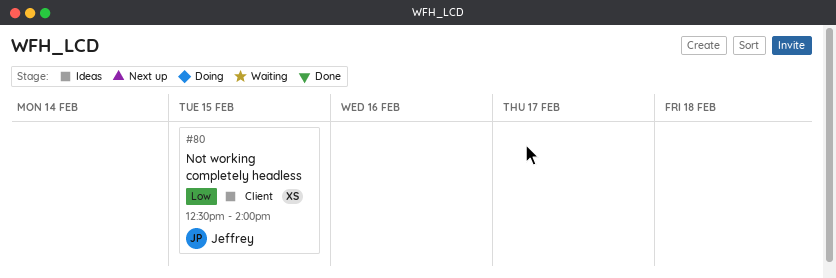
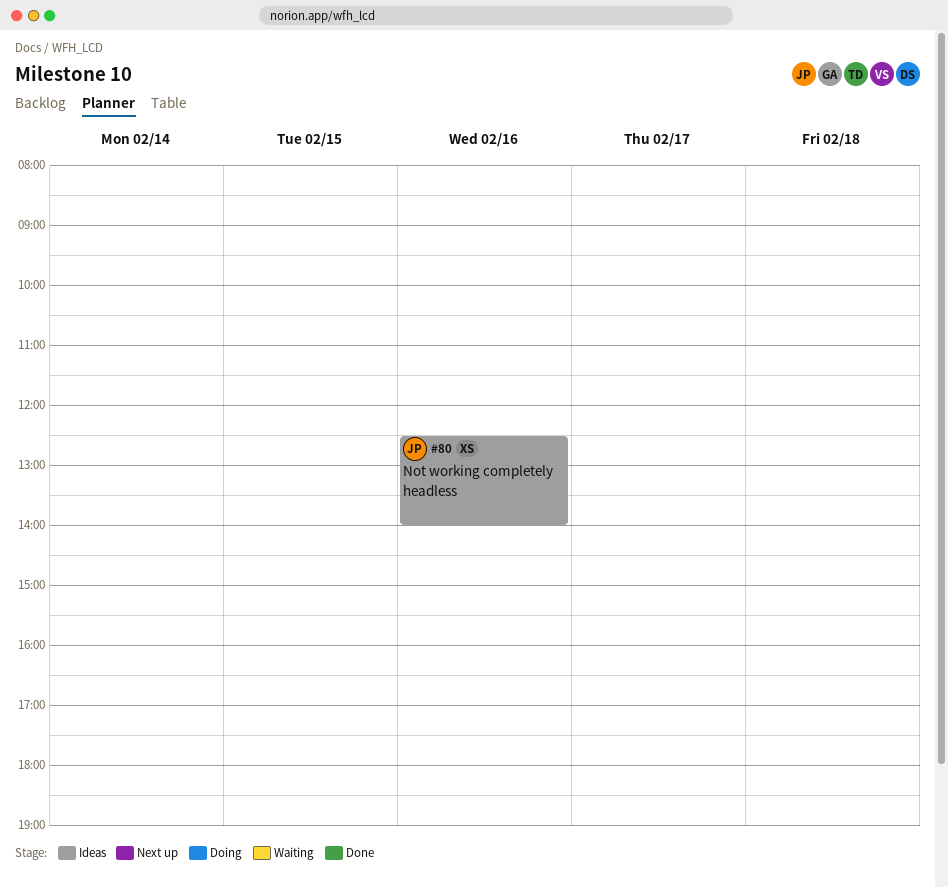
#80, day: Feb 15 -> Feb 16

